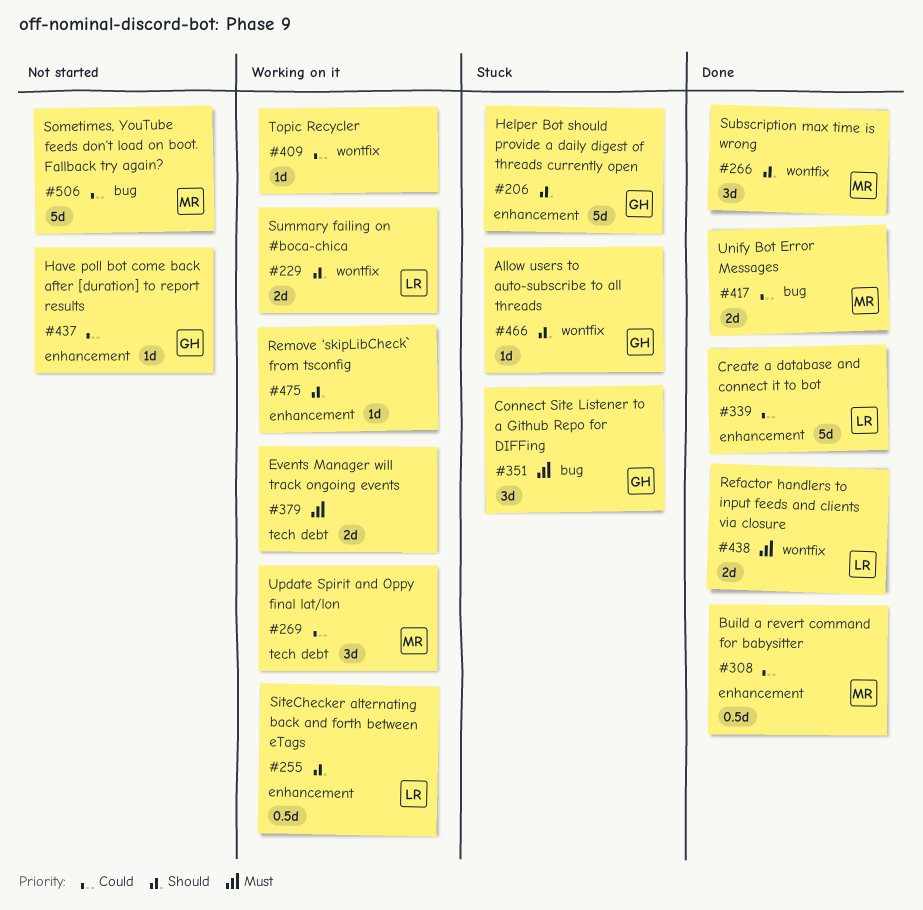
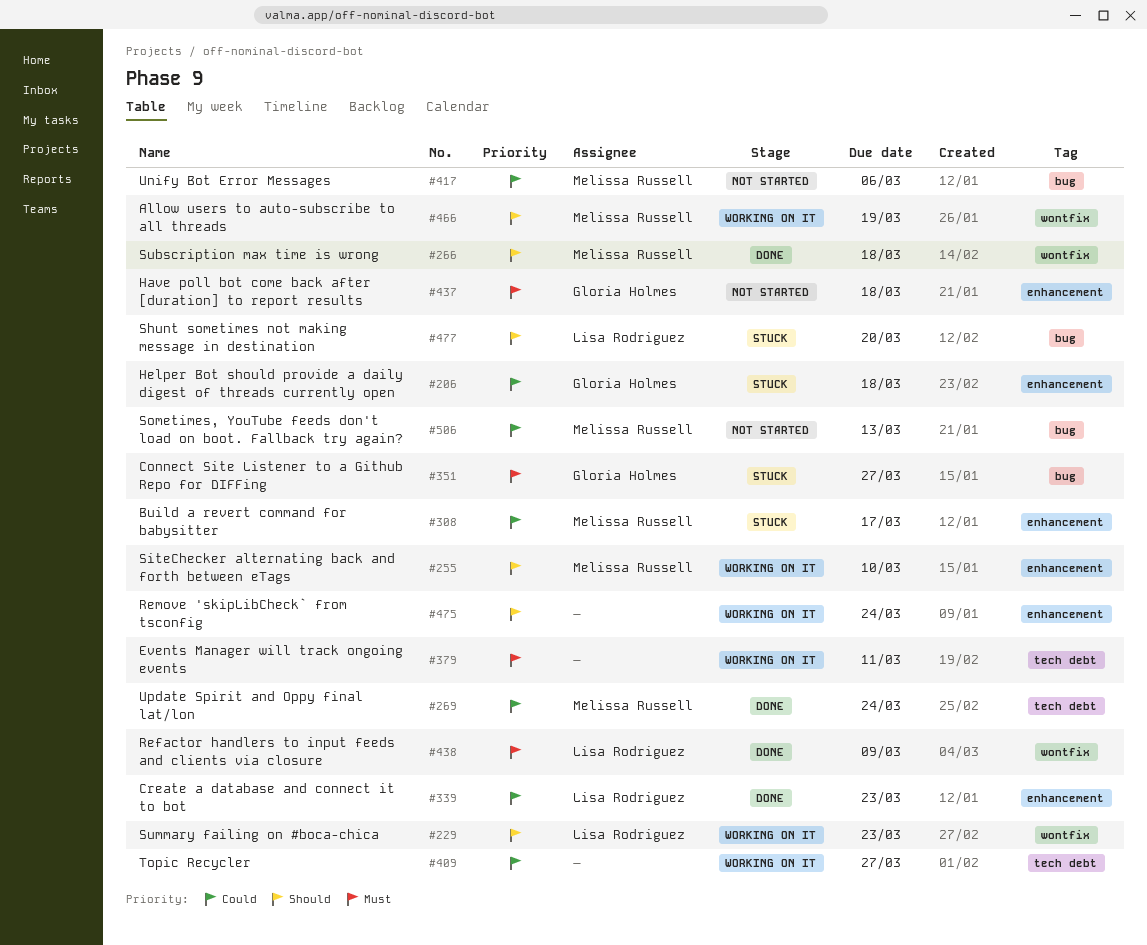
#206, priority: Should -> Could
#255, owner: Lisa Rodriguez -> Melissa Russell
#269, status: Working on it -> Done
#308, status: Done -> Stuck
#409, label: wontfix -> tech debt
#417, status: Done -> Not started
#437, priority: Could -> Must
#466, status: Stuck -> Working on it
#466, owner: Gloria Holmes -> Melissa Russell
#477: none -> present

